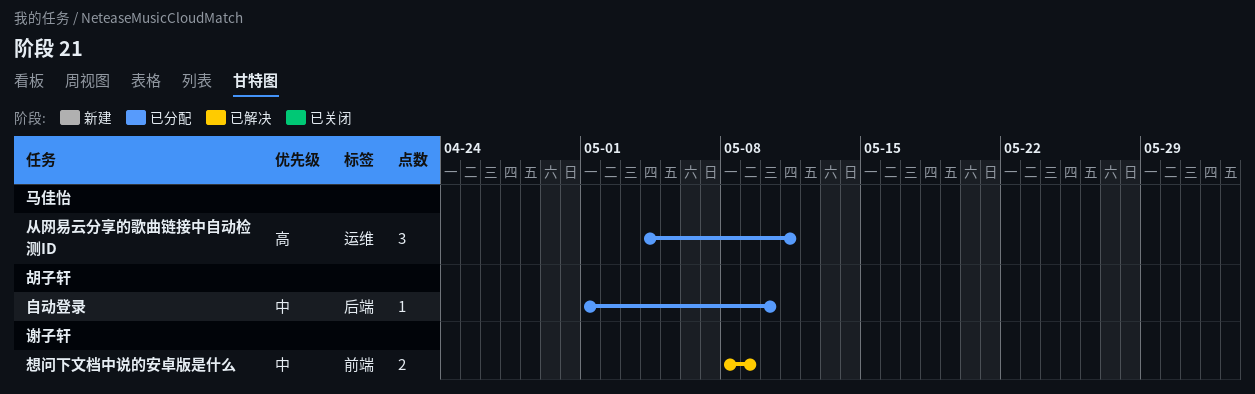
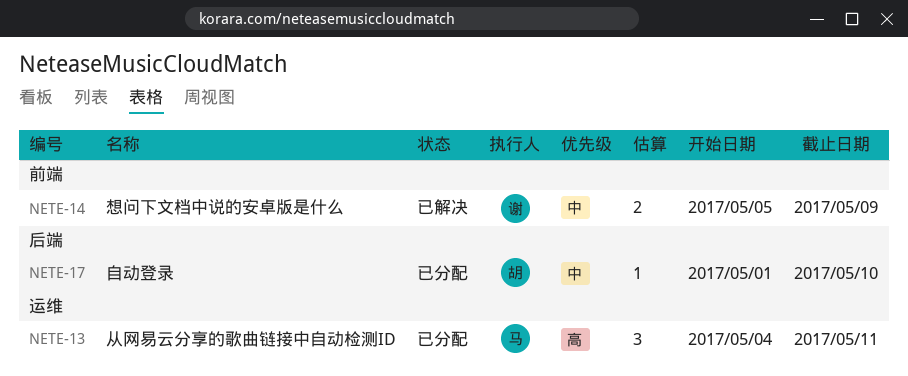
想问下文档中说的安卓版是什么, start: May 8 -> May 5

